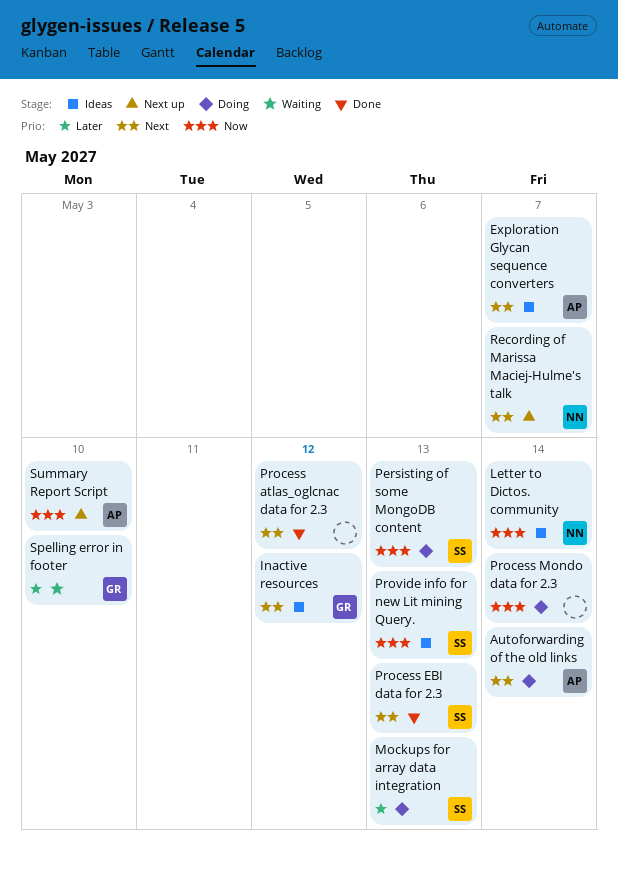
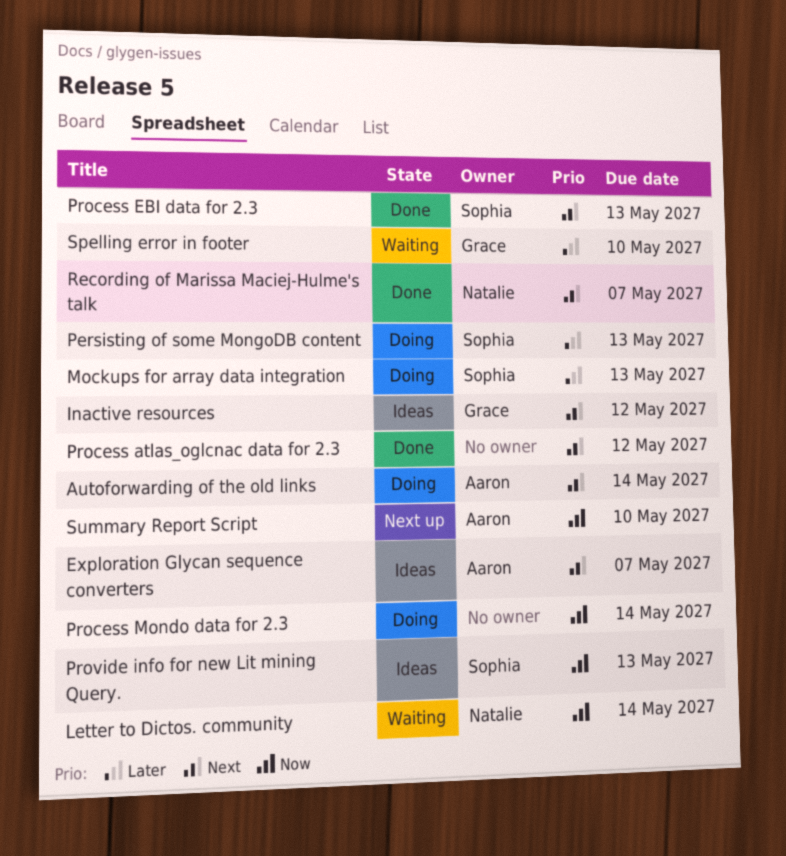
Letter to Dictos. community, status: Ideas -> Waiting
Persisting of some MongoDB content, priority: Now -> Later
Recording of Marissa Maciej-Hulme's talk, status: Next up -> Done

